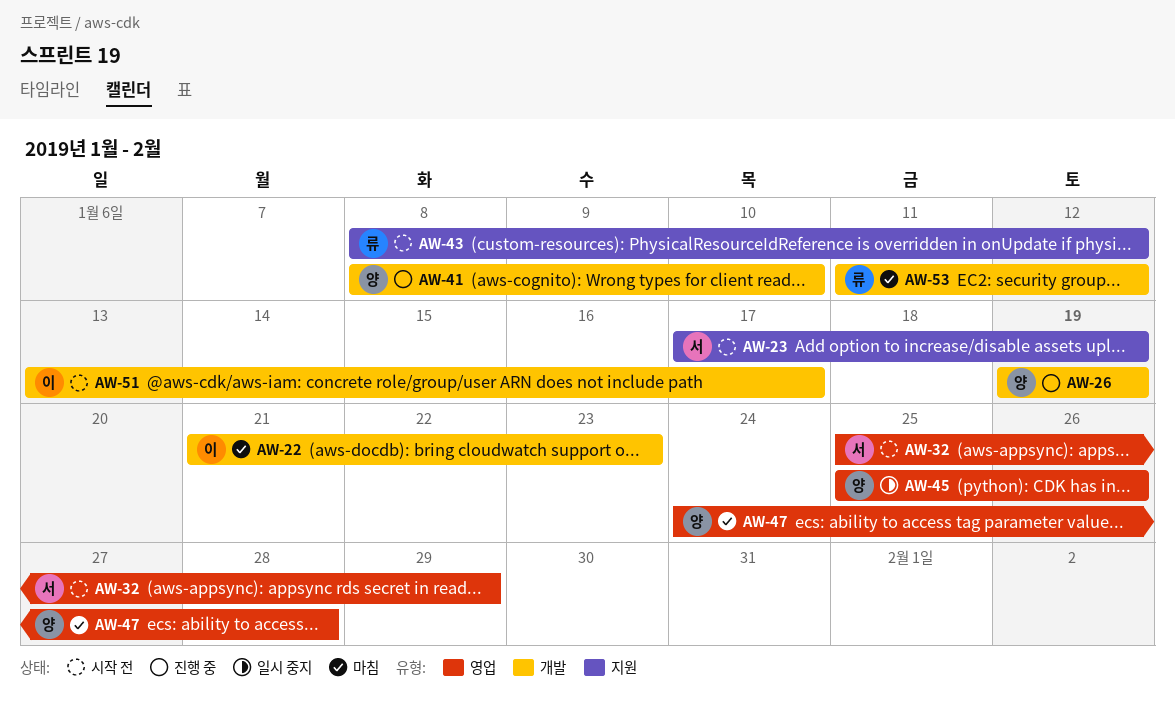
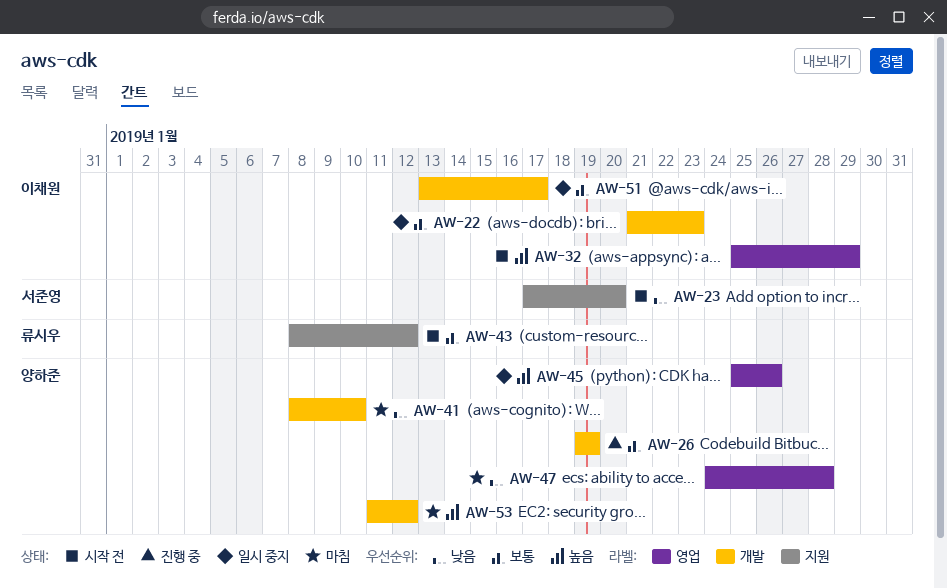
AW-22, status: 마침 -> 일시 중지
AW-23, due: Jan 19 -> Jan 20
AW-32, owner: 서준영 -> 이채원
AW-41, status: 진행 중 -> 마침
AW-51, status: 시작 전 -> 일시 중지
AW-53, owner: 류시우 -> 양하준

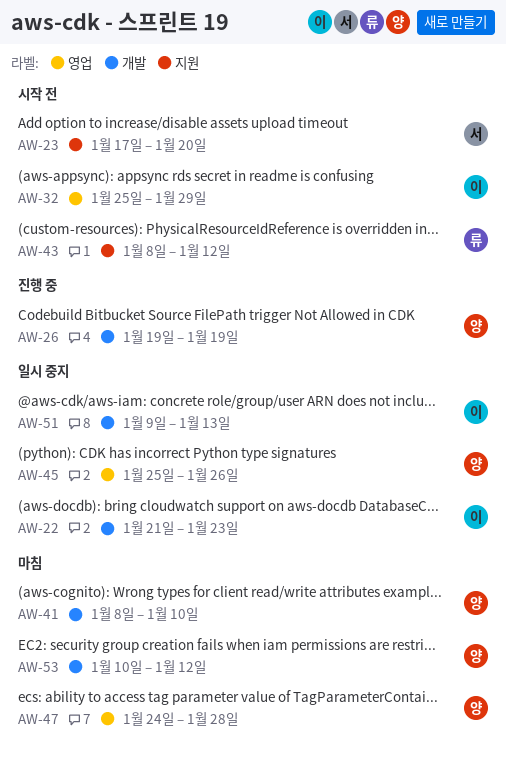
AW-51, start: Jan 13 -> Jan 9
AW-51, due: Jan 17 -> Jan 13
AW-53, start: Jan 11 -> Jan 10

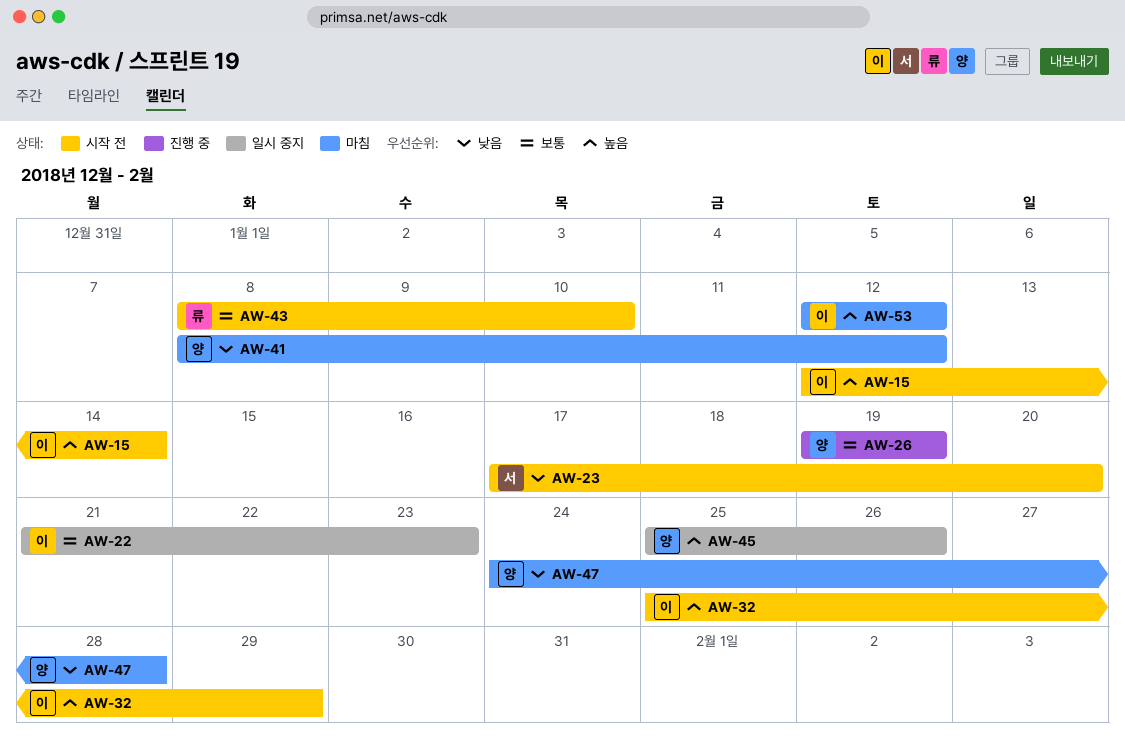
AW-15: none -> present
AW-41, due: Jan 10 -> Jan 12
AW-43, due: Jan 12 -> Jan 10
AW-51: present -> none
AW-53, owner: 양 -> 이
AW-53, start: Jan 10 -> Jan 12

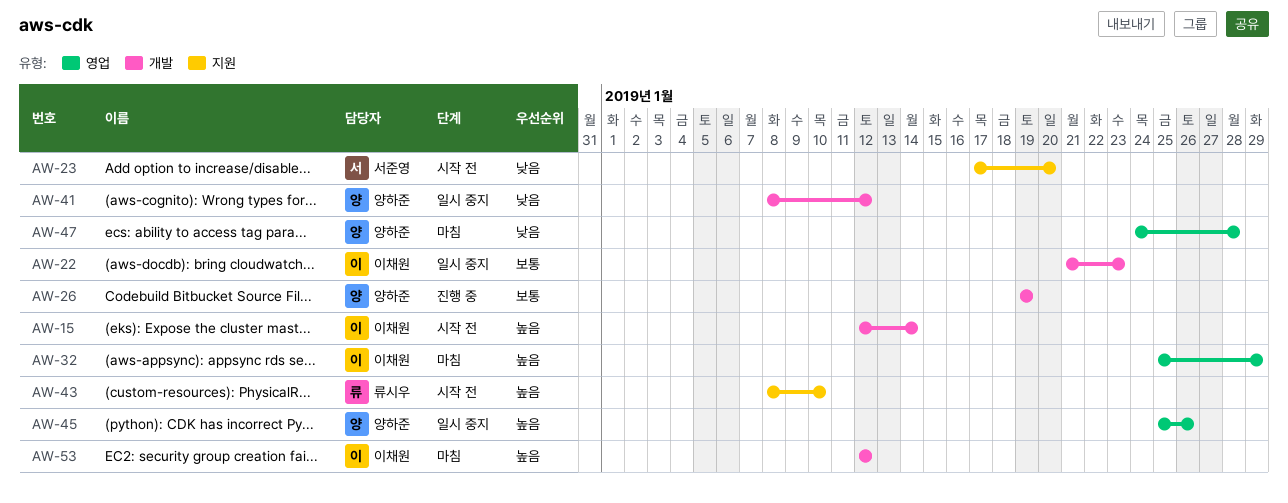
AW-32, status: 시작 전 -> 마침
AW-41, status: 마침 -> 일시 중지
AW-43, priority: 보통 -> 높음

